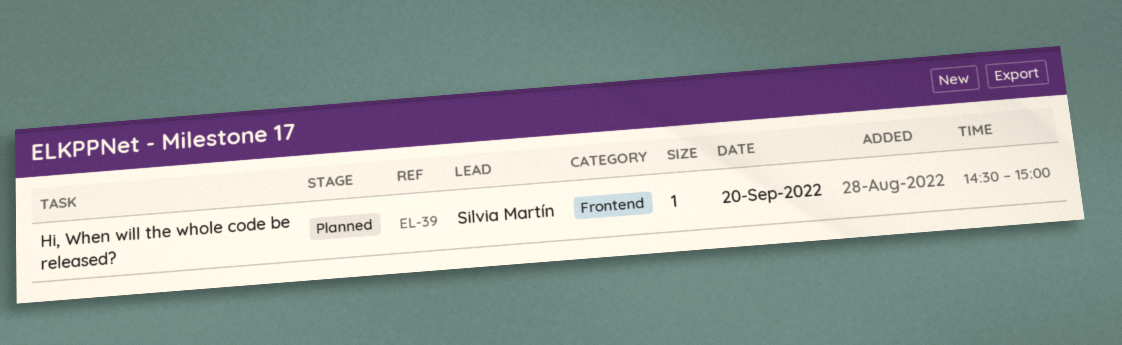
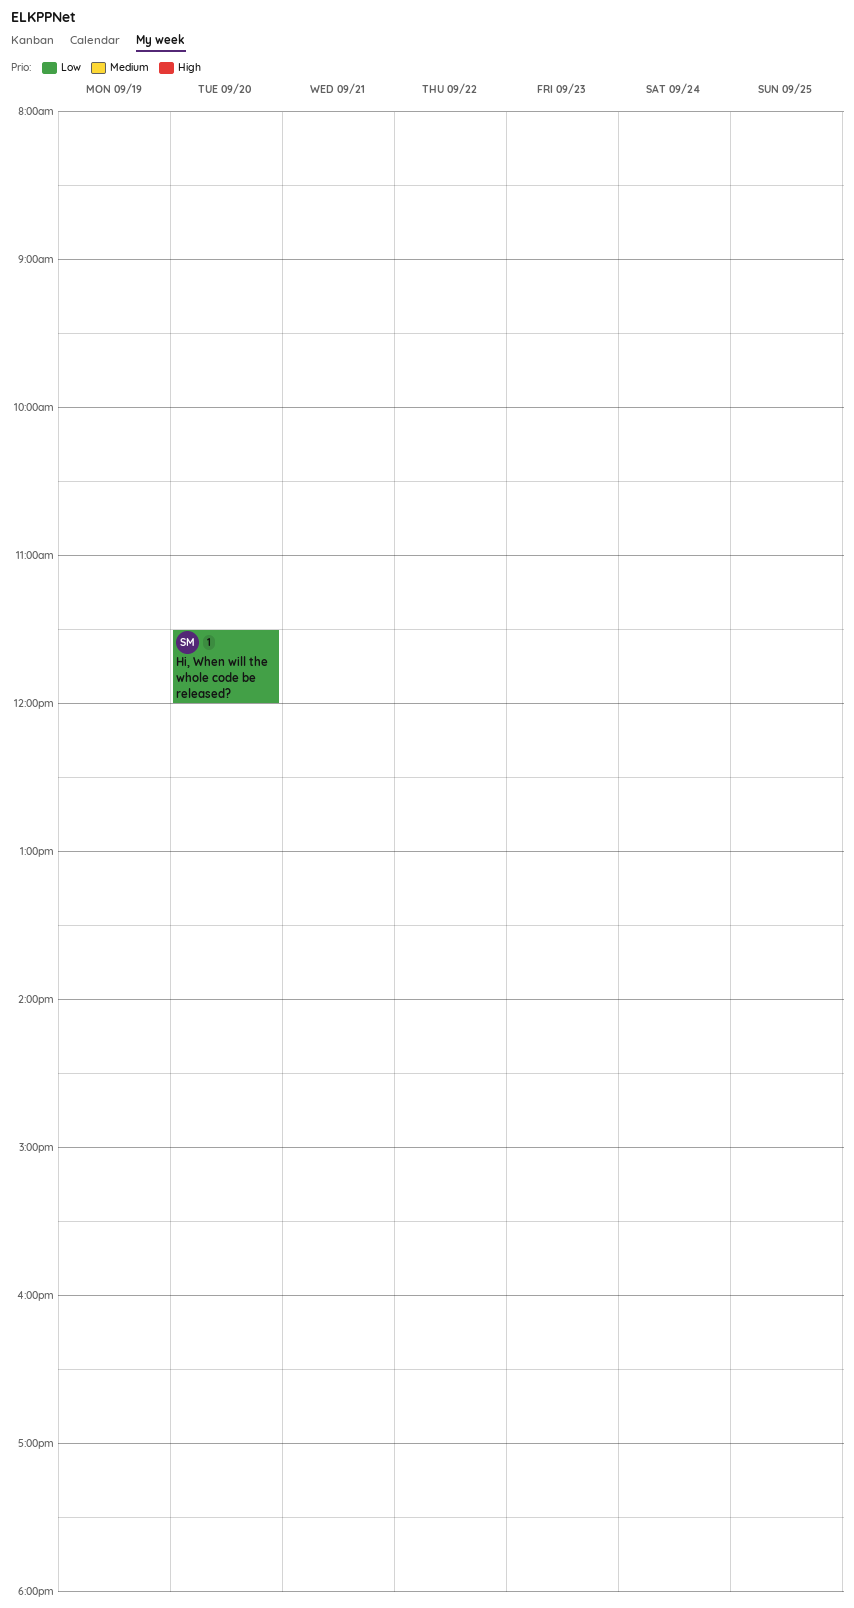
Hi, When will the whole code be released?, begins: 14:30 -> 11:30
Hi, When will the whole code be released?, ends: 15:00 -> 12:00

